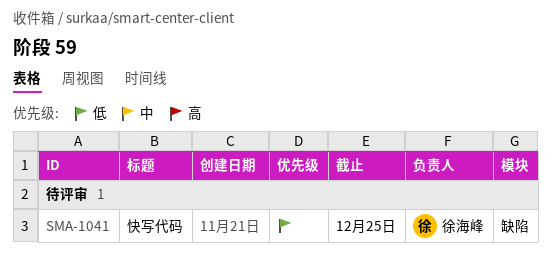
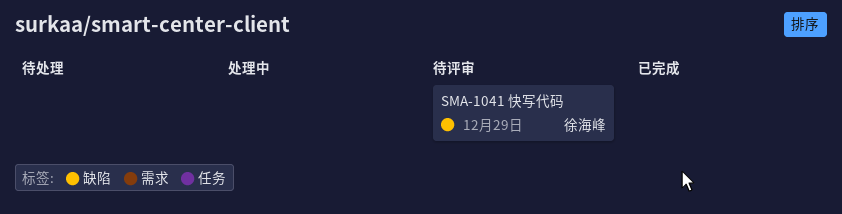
SMA-1041, due: Dec 25 -> Dec 29

